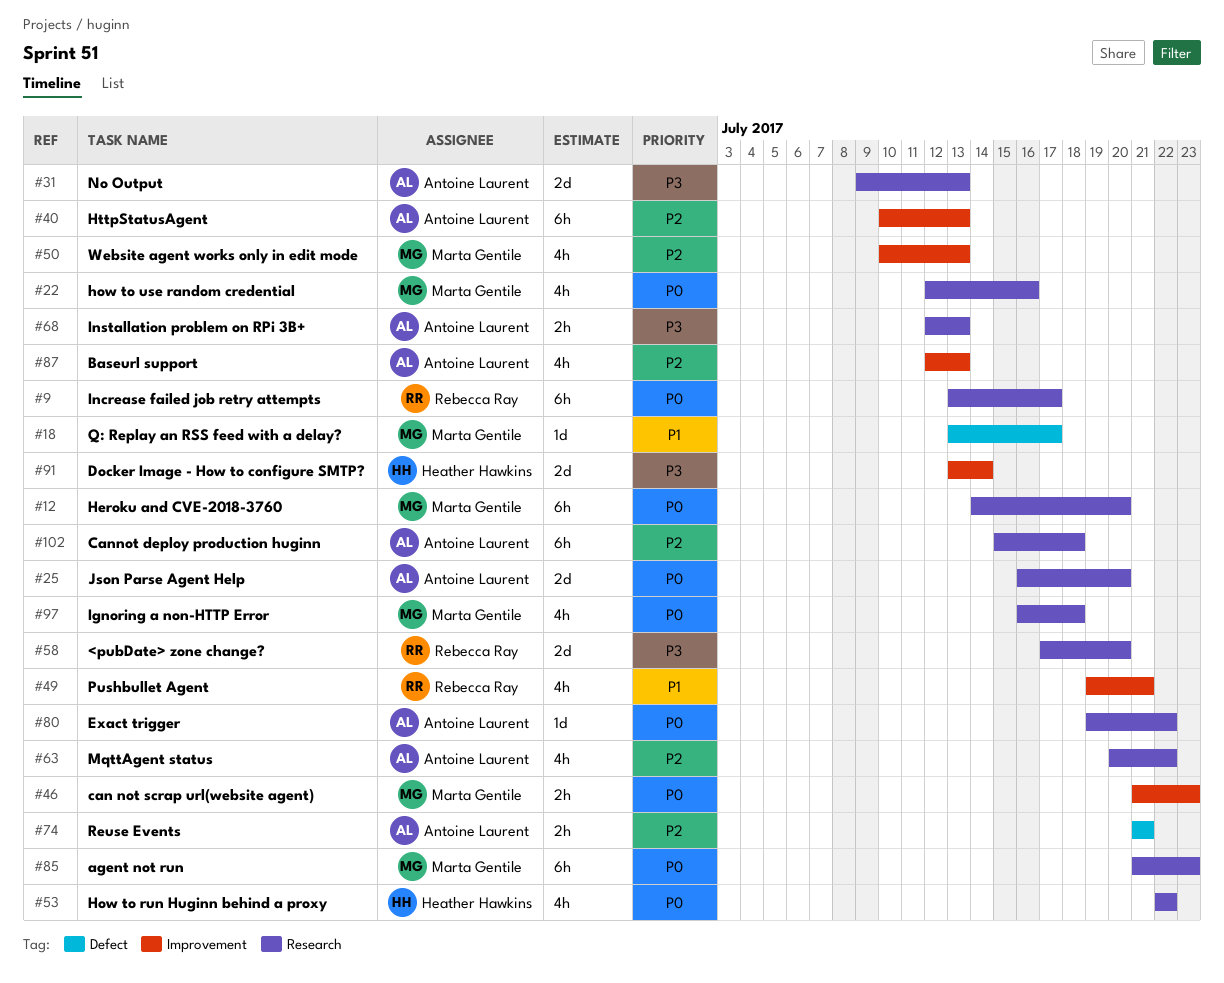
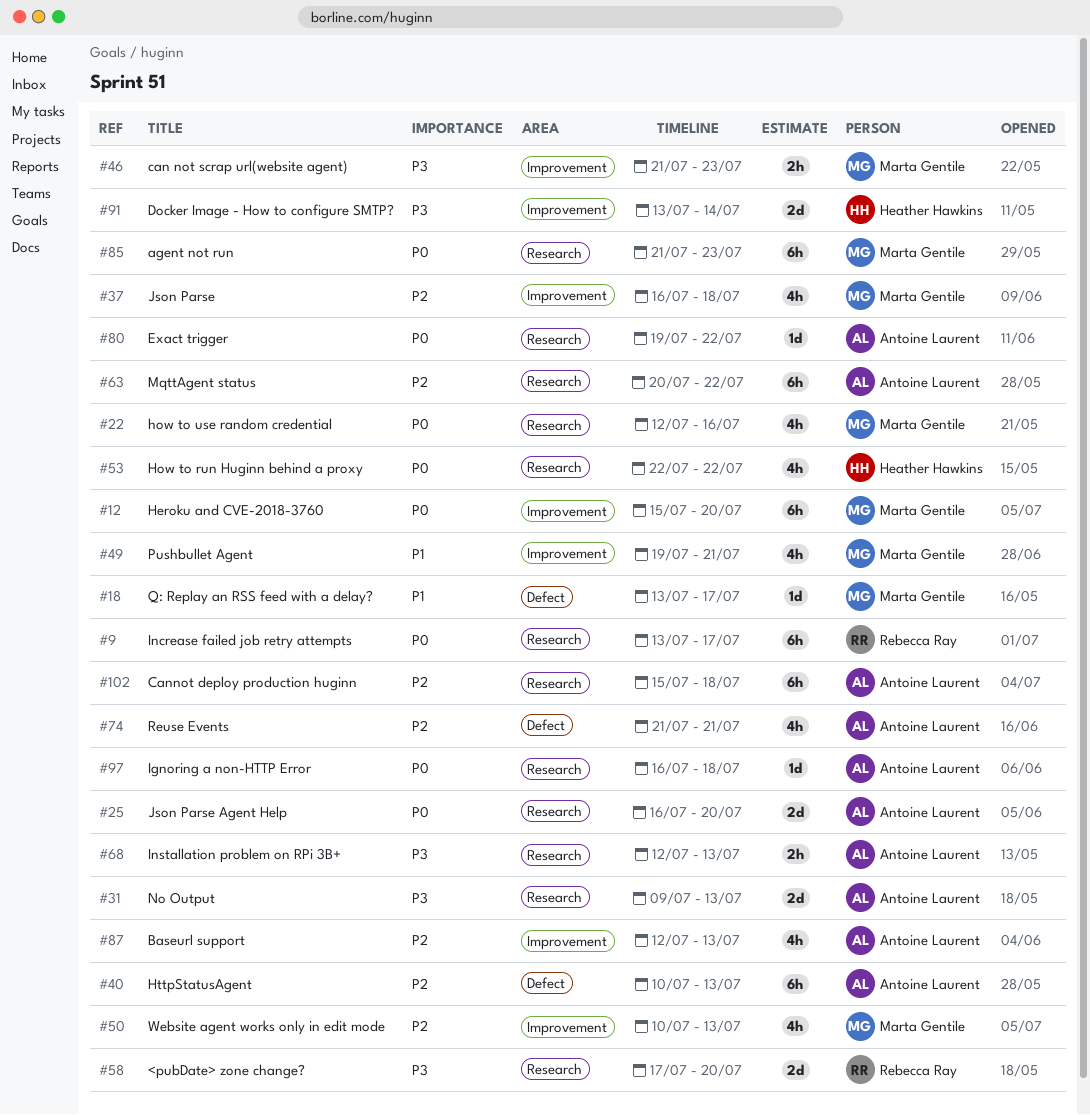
#12, label: Research -> Improvement
#12, start: Jul 14 -> Jul 15
#37: none -> present
#40, label: Improvement -> Defect
#46, priority: P0 -> P3
#49, owner: Rebecca Ray -> Marta Gentile
#63, estimate: 4h -> 6h
#74, estimate: 2h -> 4h
#97, owner: Marta Gentile -> Antoine Laurent
#97, estimate: 4h -> 1d

